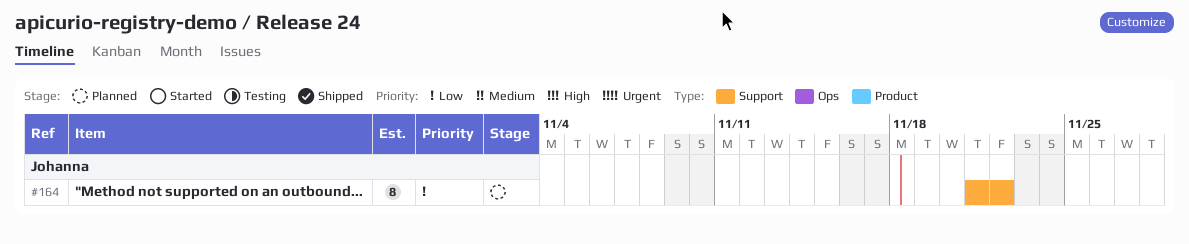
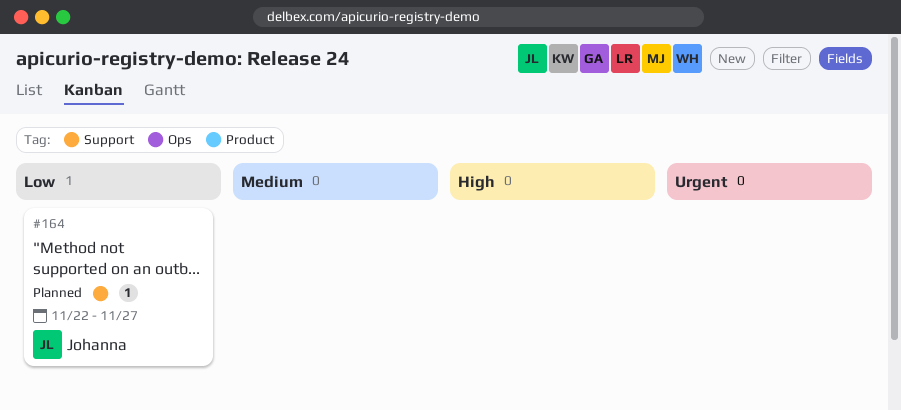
#164, estimate: 8 -> 1
#164, start: Nov 21 -> Nov 22
#164, due: Nov 22 -> Nov 27

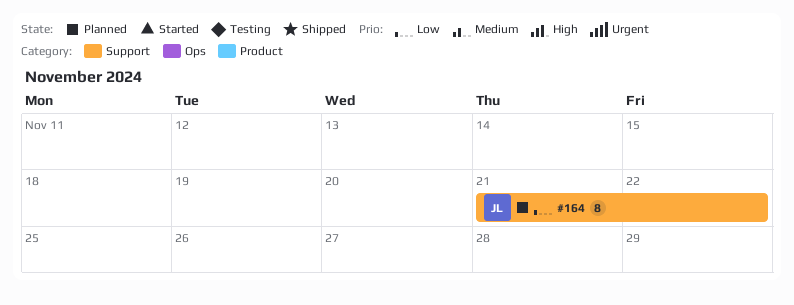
#164, estimate: 1 -> 8
#164, start: Nov 22 -> Nov 21
#164, due: Nov 27 -> Nov 22

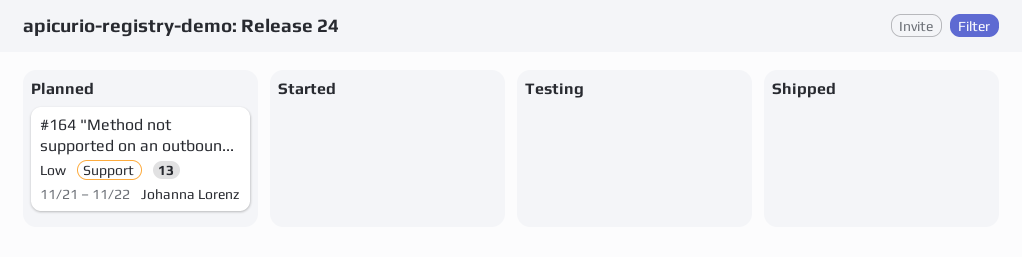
#164, estimate: 8 -> 13

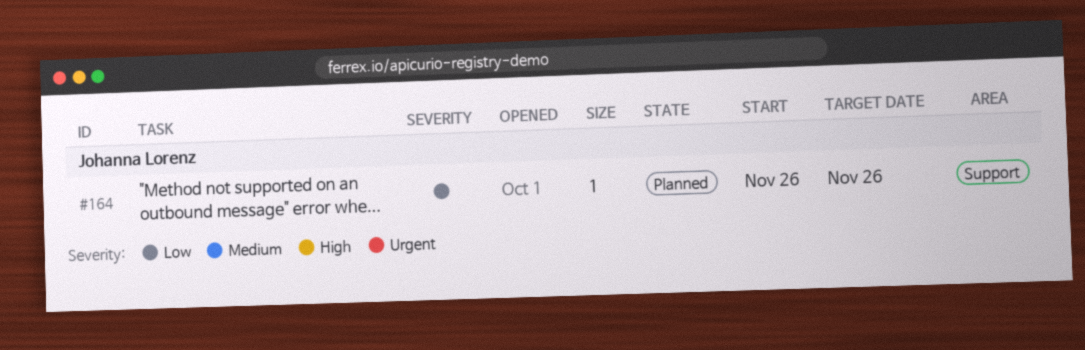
#164, estimate: 13 -> 1
#164, start: Nov 21 -> Nov 26
#164, due: Nov 22 -> Nov 26

